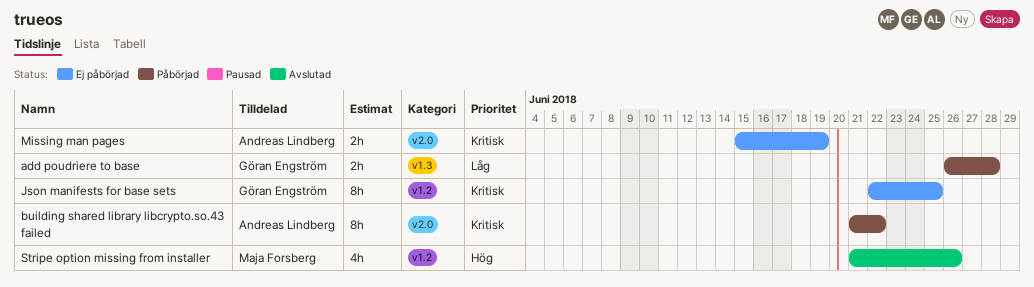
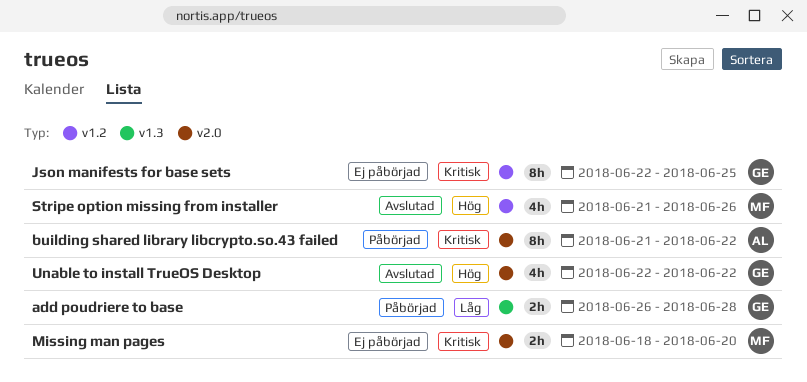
Missing man pages, owner: Andreas Lindberg -> Maja Forsberg
Missing man pages, start: Jun 15 -> Jun 18
Missing man pages, due: Jun 19 -> Jun 20
Unable to install TrueOS Desktop: none -> present

